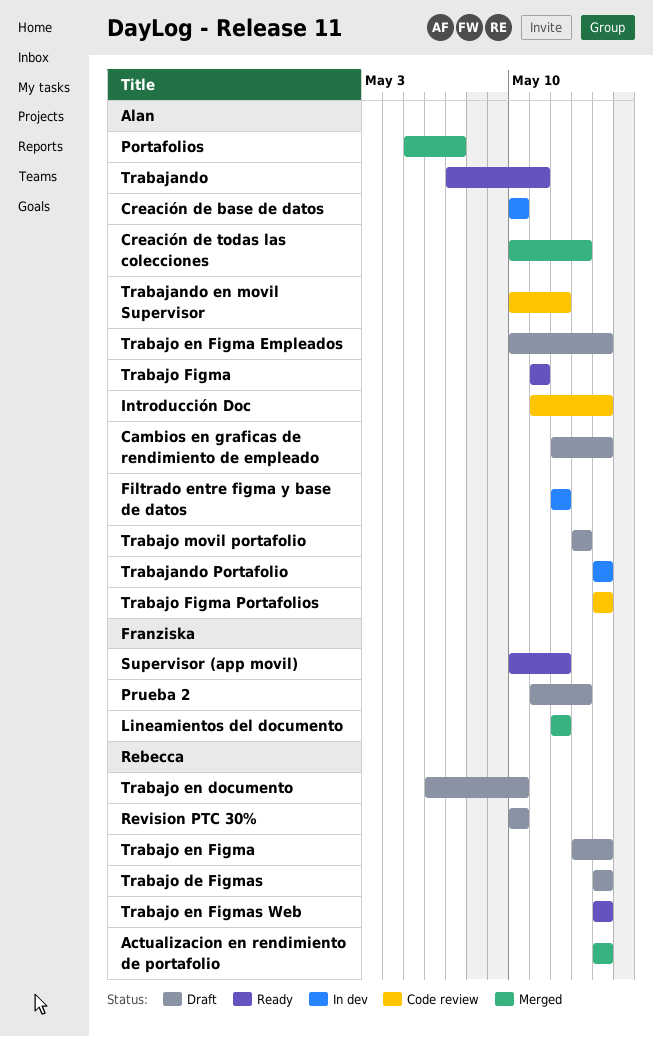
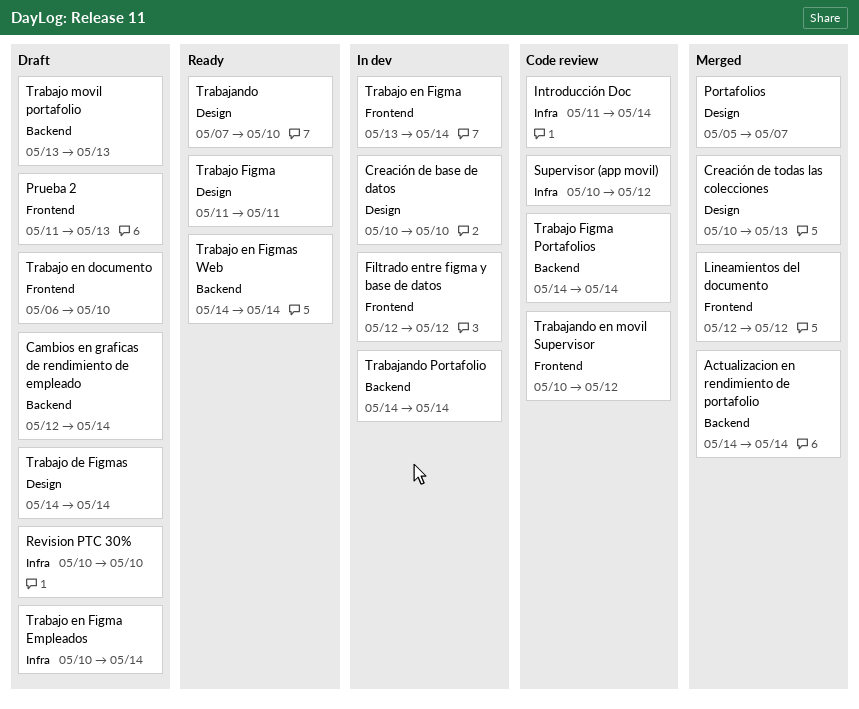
Supervisor (app movil), status: Ready -> Code review
Trabajando, due: May 11 -> May 10
Trabajo en Figma, status: Draft -> In dev

